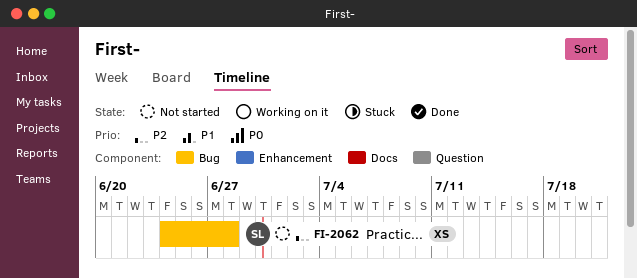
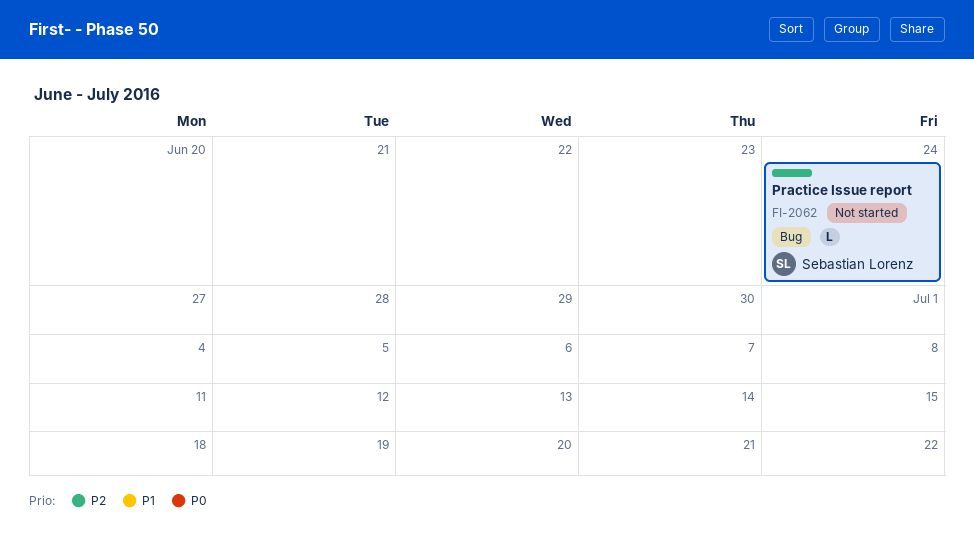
FI-2062, estimate: XS -> L
FI-2062, due: Jun 28 -> Jun 24

